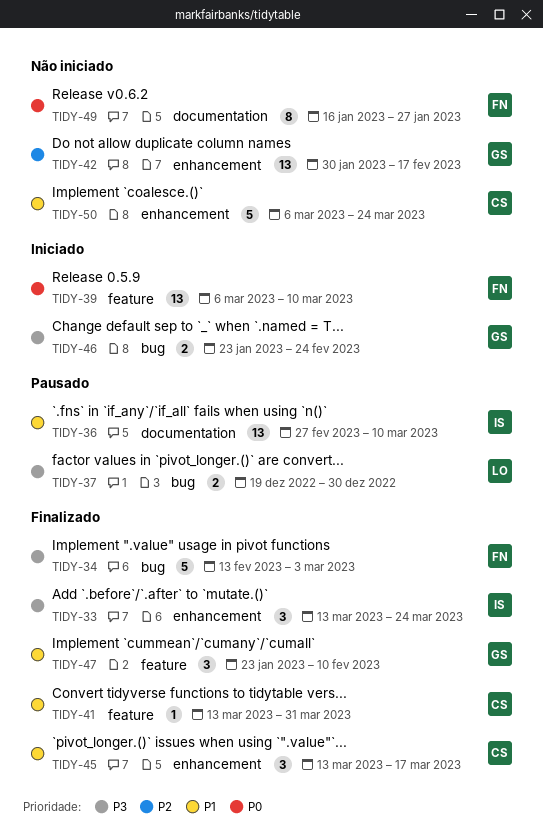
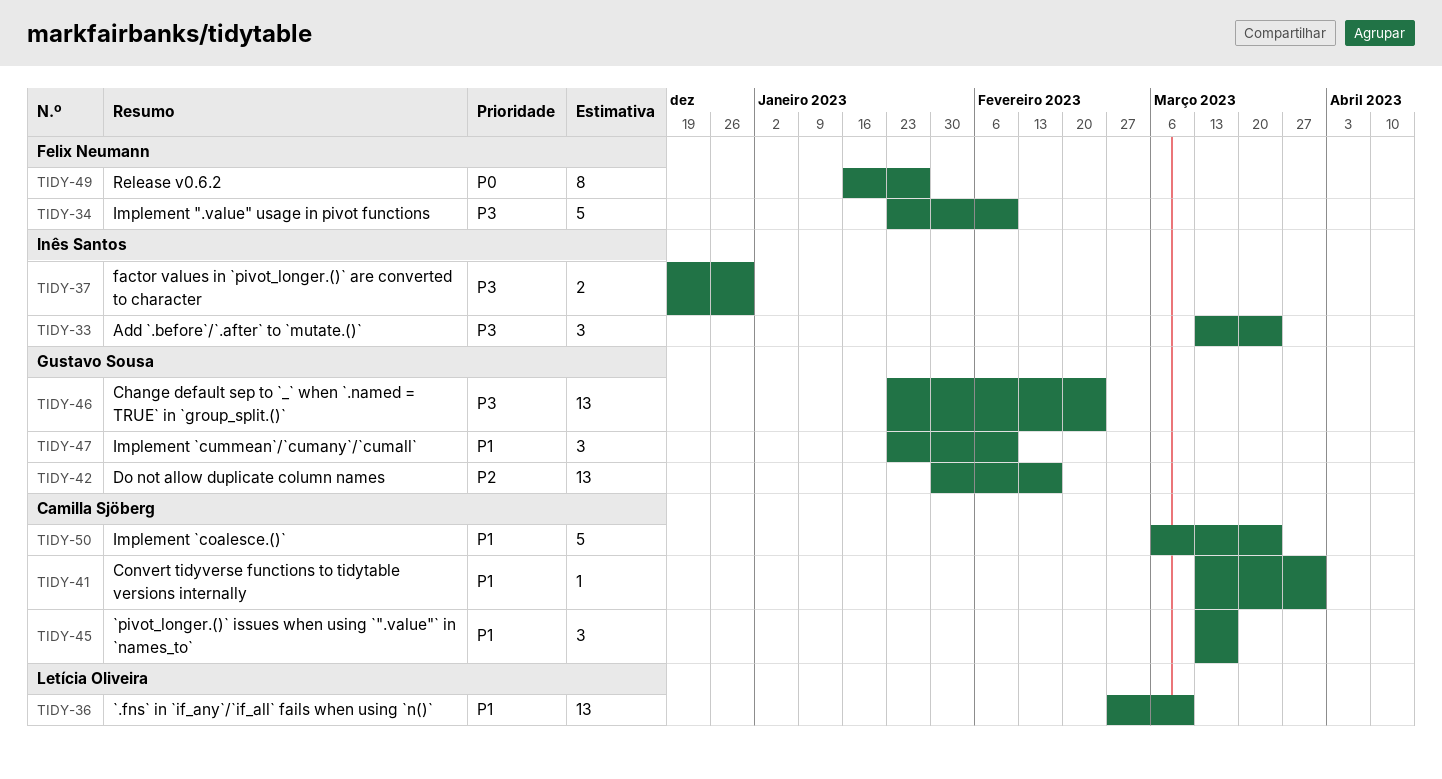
TIDY-34, start: Feb 13 -> Jan 23
TIDY-34, due: Mar 3 -> Feb 10
TIDY-36, owner: Inês Santos -> Letícia Oliveira
TIDY-37, owner: Letícia Oliveira -> Inês Santos
TIDY-39: present -> none
TIDY-46, estimate: 2 -> 13

